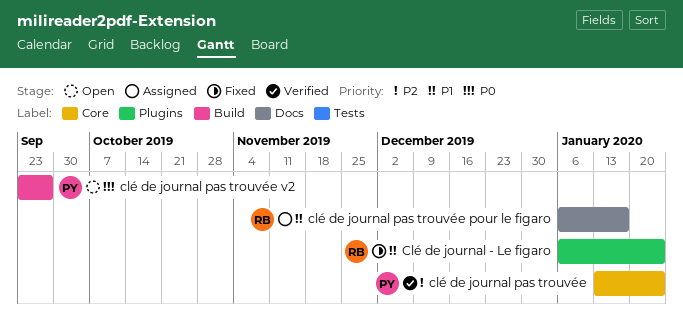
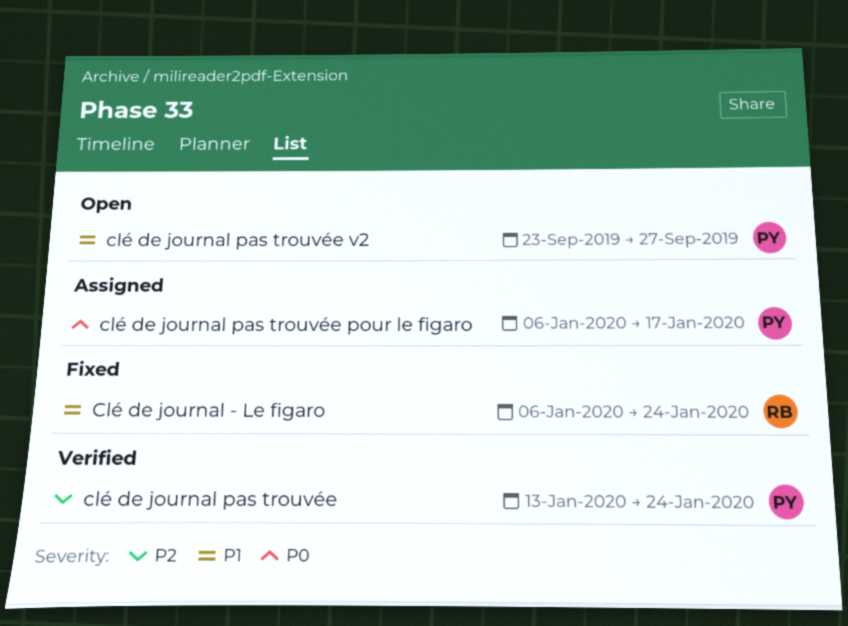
clé de journal pas trouvée pour le figaro, owner: RB -> PY
clé de journal pas trouvée pour le figaro, priority: P1 -> P0
clé de journal pas trouvée v2, priority: P0 -> P1

